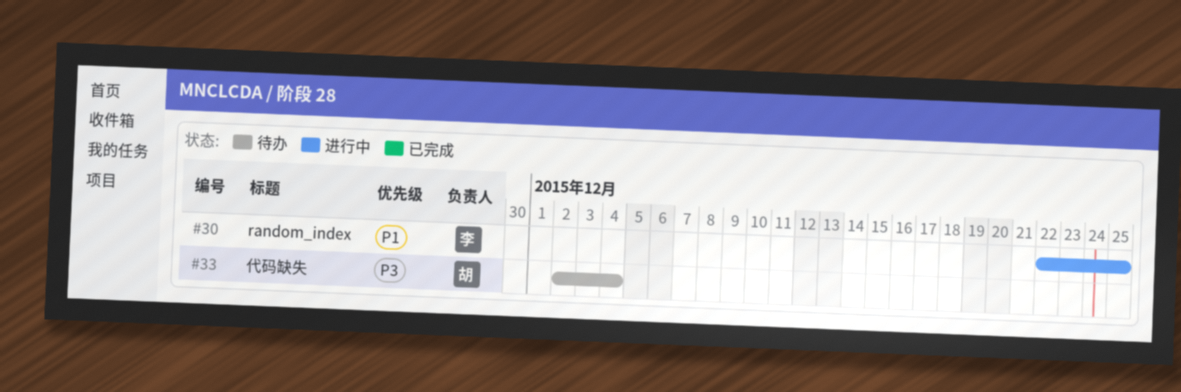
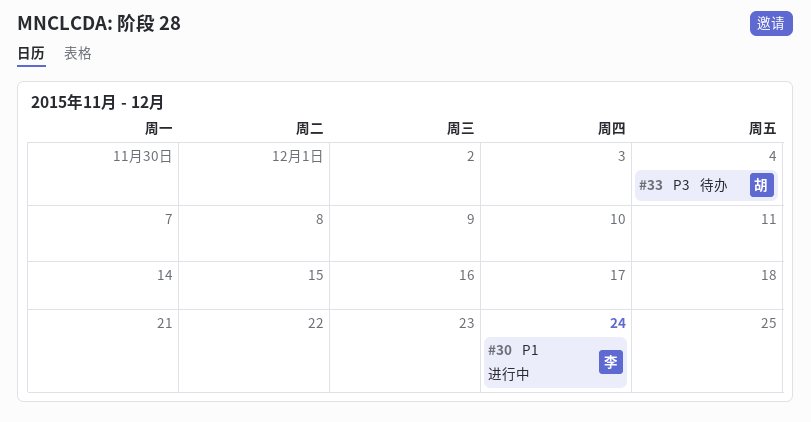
#30, due: Dec 25 -> Dec 24

